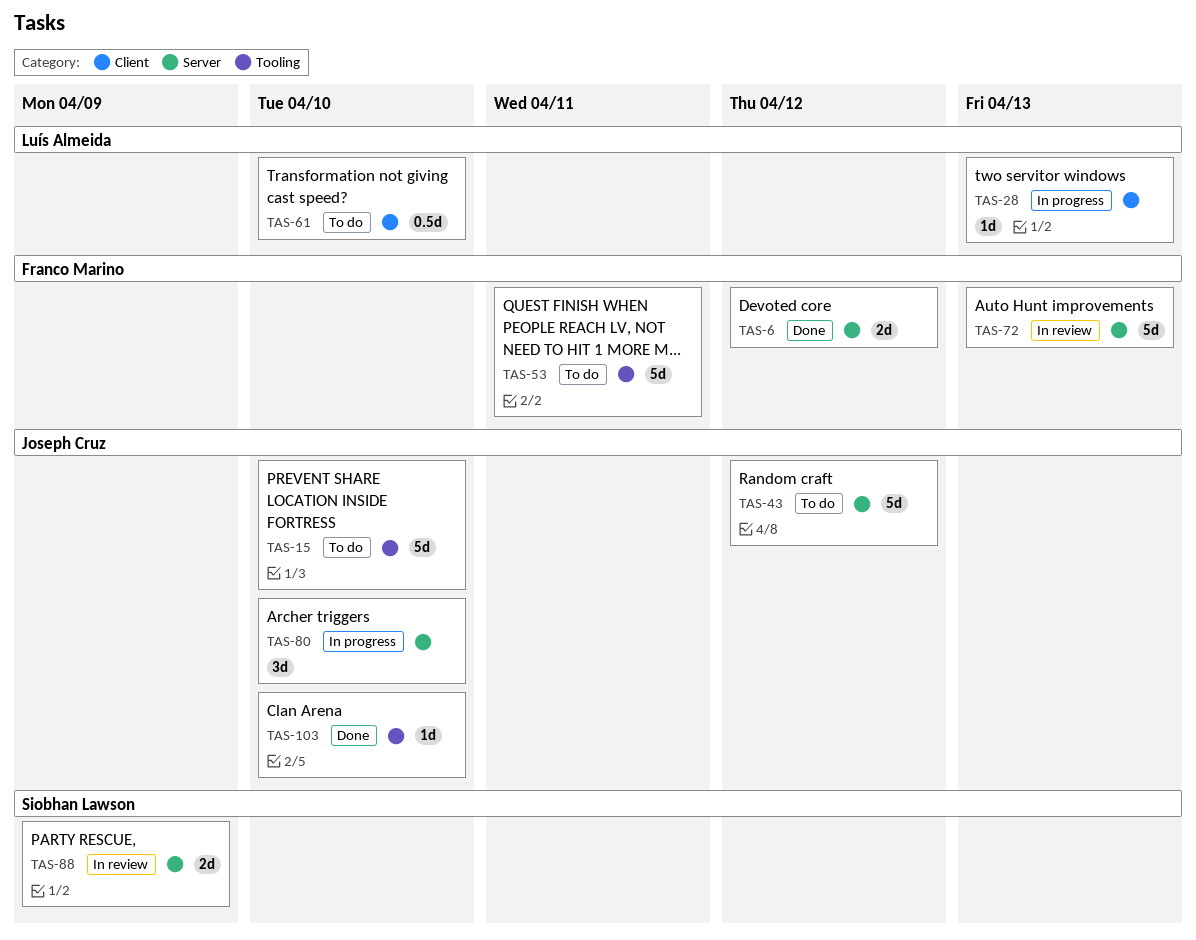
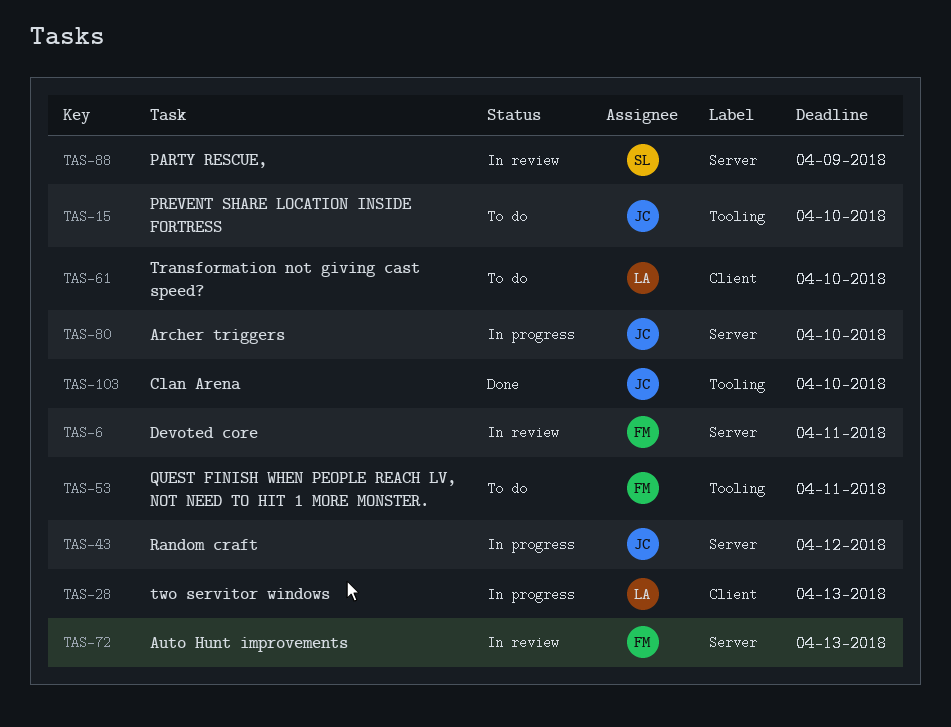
TAS-6, status: Done -> In review
TAS-6, due: Apr 12 -> Apr 11
TAS-43, status: To do -> In progress

